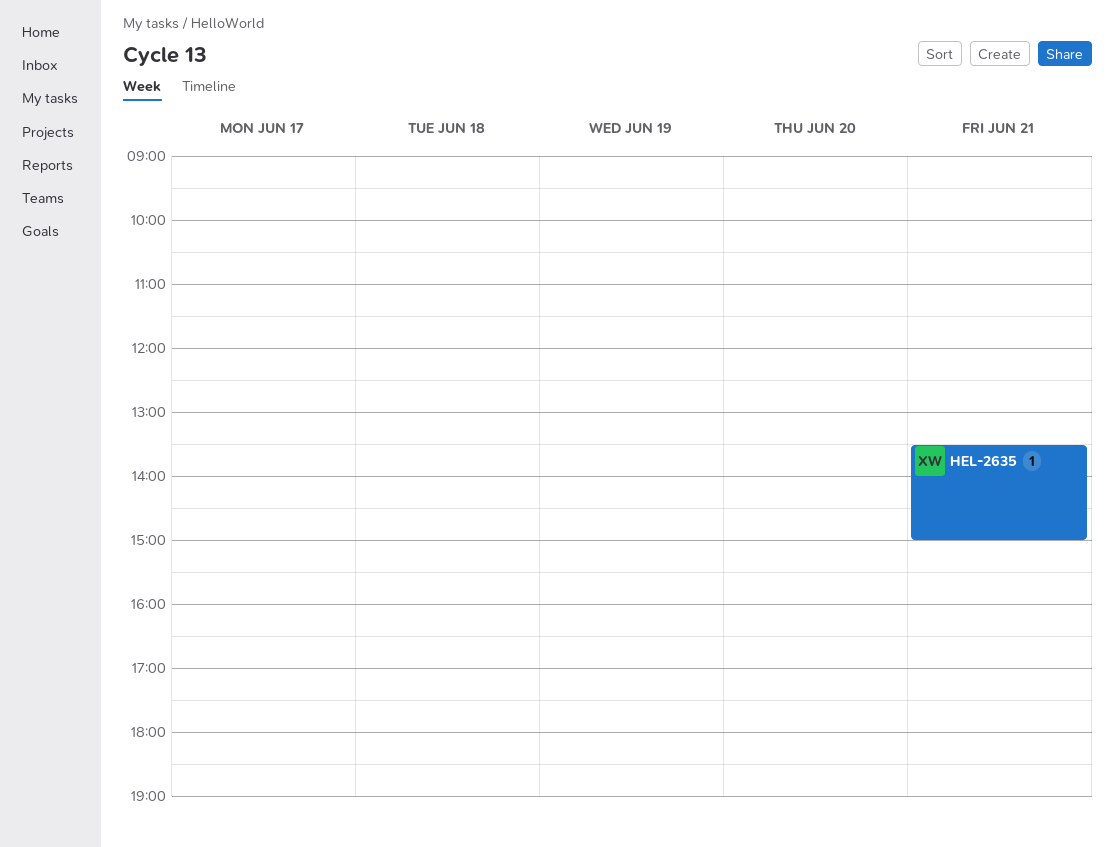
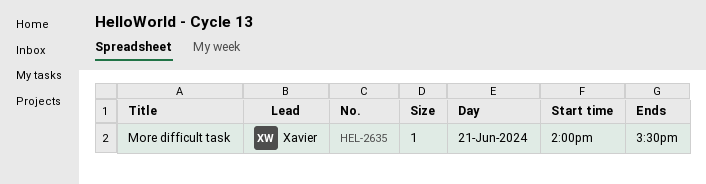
HEL-2635, begins: 13:30 -> 14:00
HEL-2635, ends: 15:00 -> 15:30

